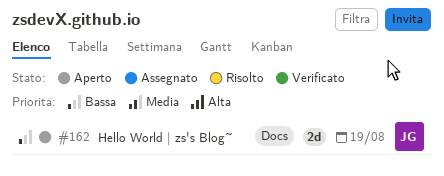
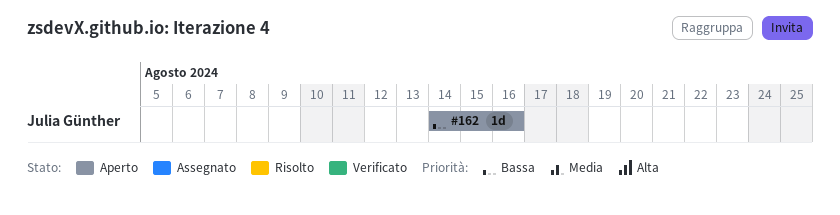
#162, estimate: 2d -> 1d
#162, due: Aug 19 -> Aug 16

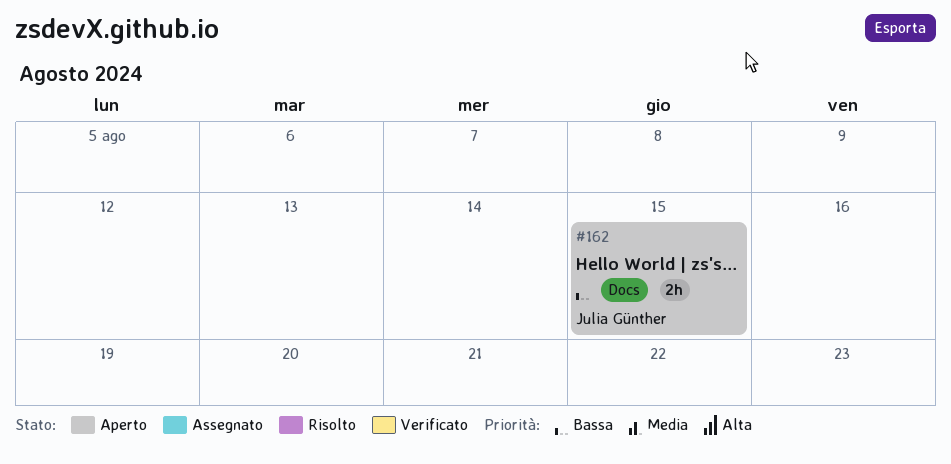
#162, estimate: 1d -> 2h
#162, due: Aug 16 -> Aug 15

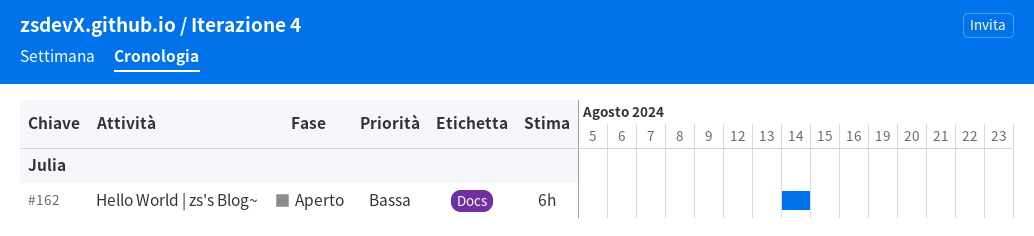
#162, estimate: 2h -> 6h
#162, due: Aug 15 -> Aug 14

